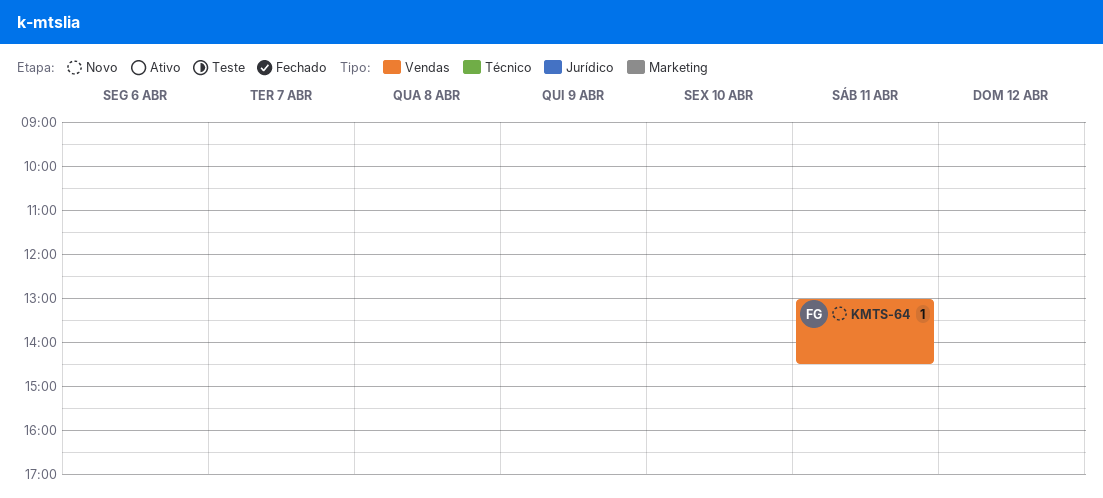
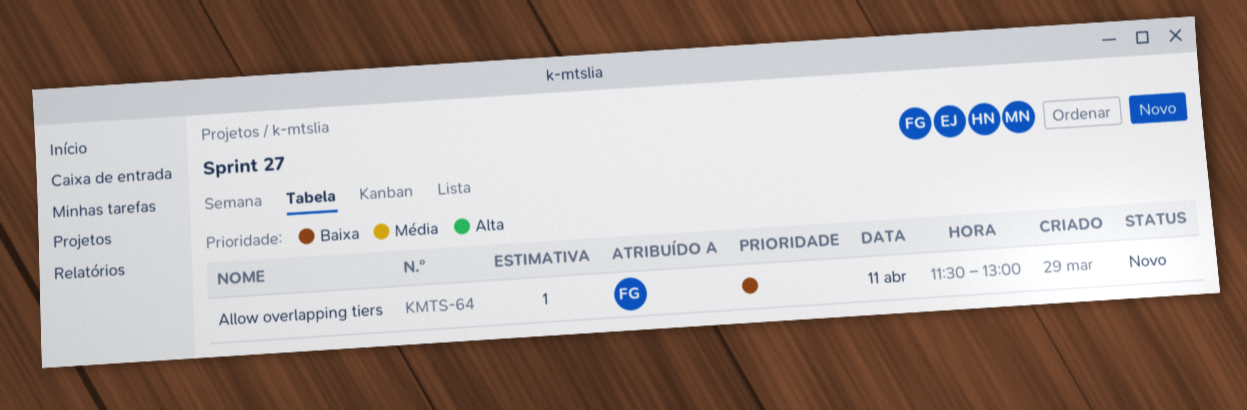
KMTS-64, begins: 13:00 -> 11:30
KMTS-64, ends: 14:30 -> 13:00

